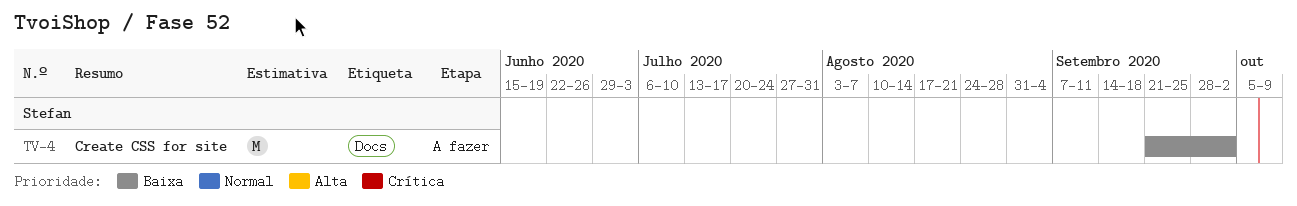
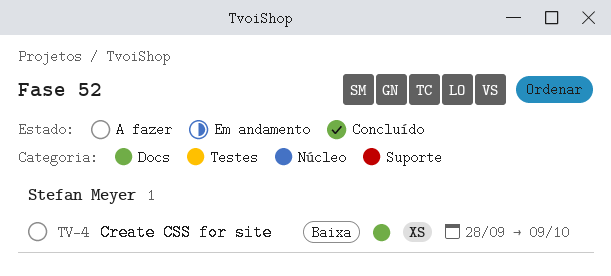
TV-4, estimate: M -> XS
TV-4, start: Sep 21 -> Sep 28
TV-4, due: Oct 2 -> Oct 9

